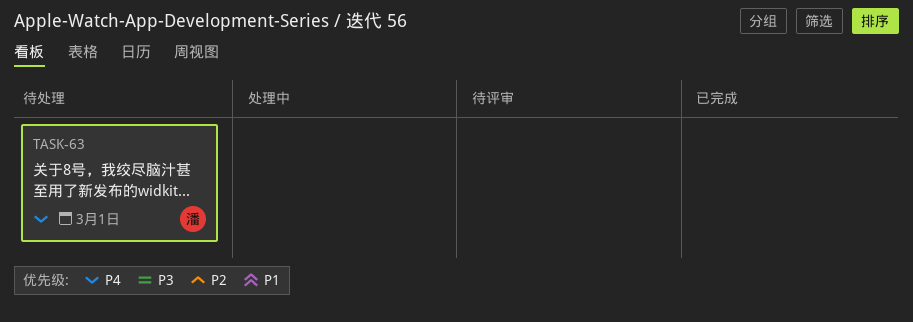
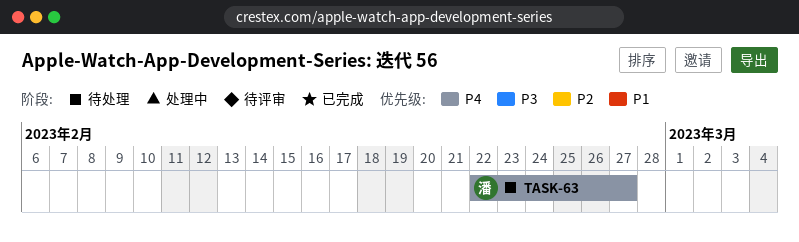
TASK-63, due: Mar 1 -> Feb 27

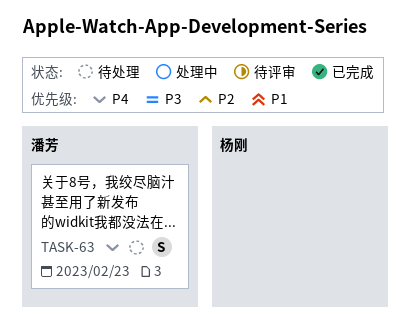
TASK-63, due: Feb 27 -> Feb 23

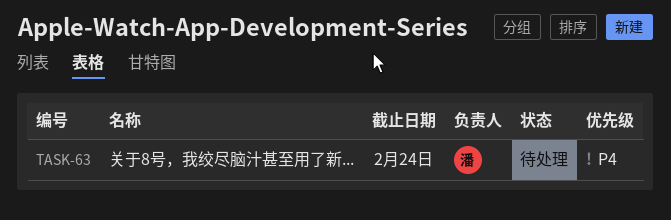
TASK-63, due: Feb 23 -> Feb 24

